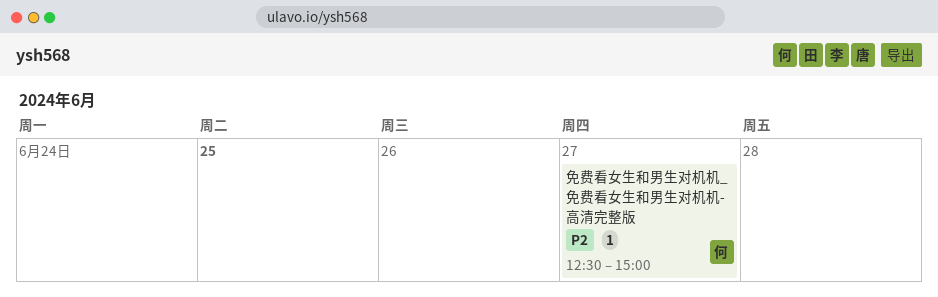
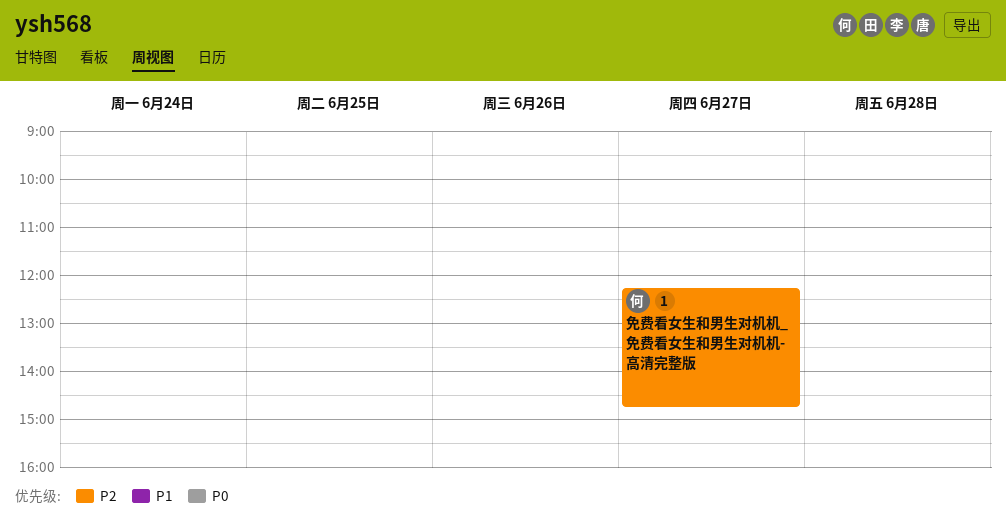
免费看女生和男生对机机_免费看女生和男生对机机-高清完整版, begins: 12:30 -> 12:15
免费看女生和男生对机机_免费看女生和男生对机机-高清完整版, ends: 15:00 -> 14:45

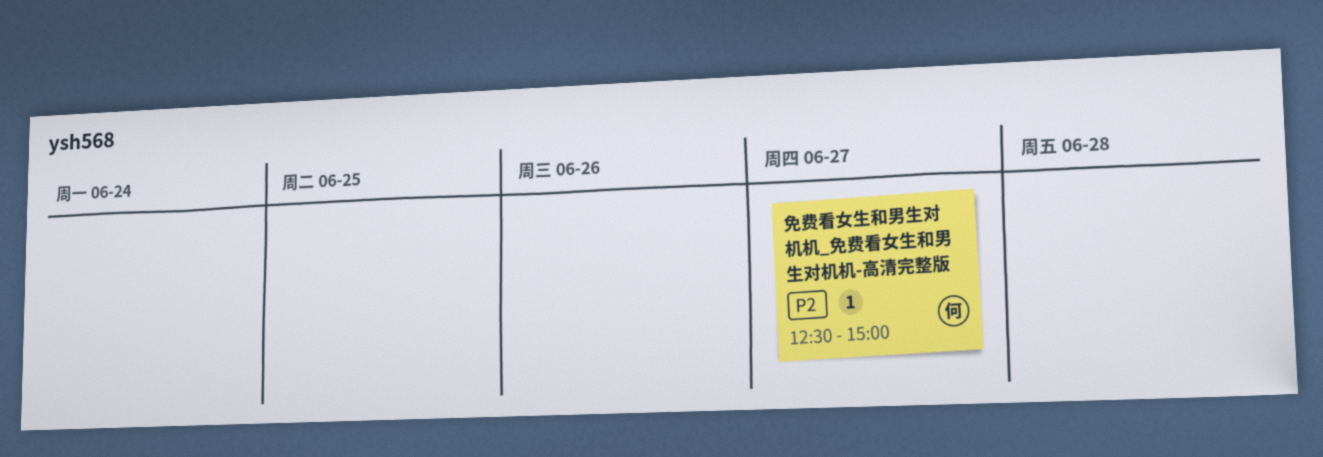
免费看女生和男生对机机_免费看女生和男生对机机-高清完整版, begins: 12:15 -> 12:30
免费看女生和男生对机机_免费看女生和男生对机机-高清完整版, ends: 14:45 -> 15:00

